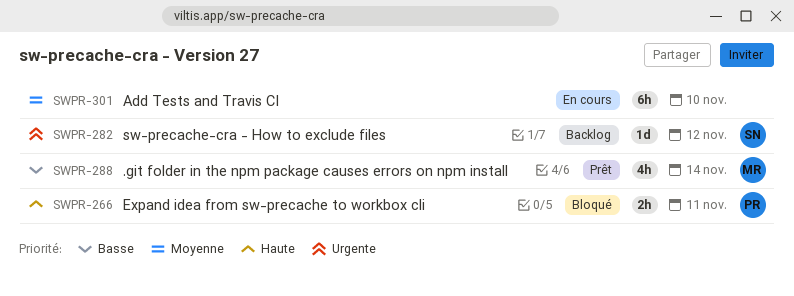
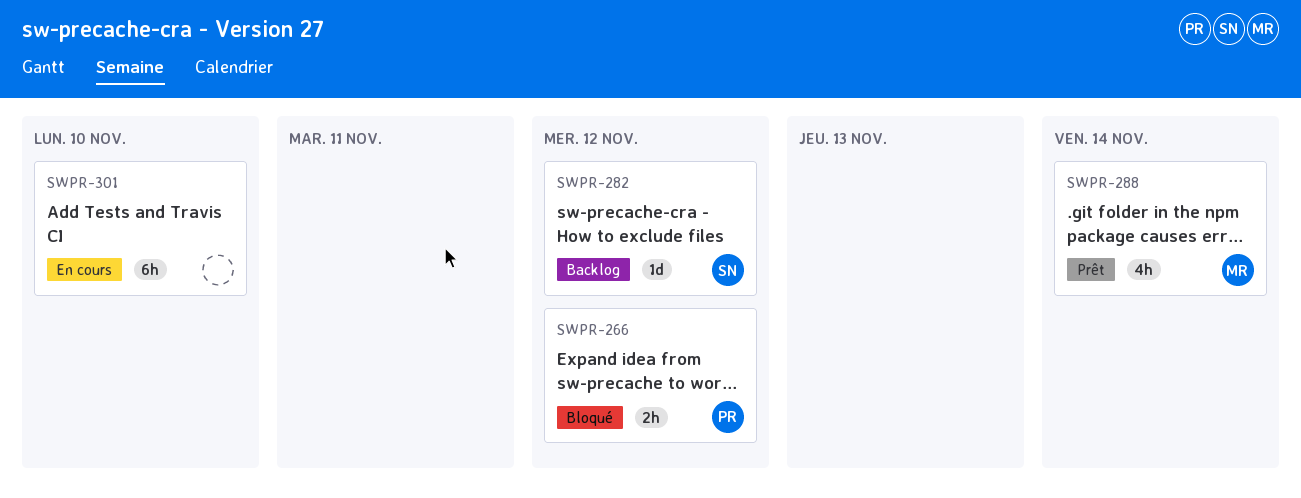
SWPR-266, due: Nov 11 -> Nov 12

